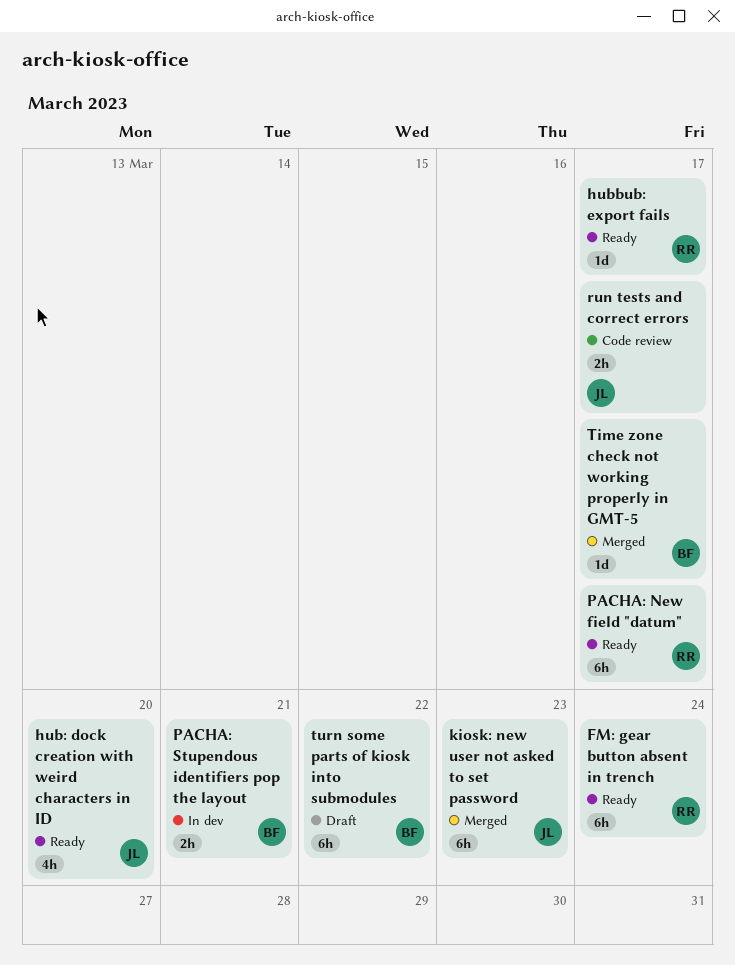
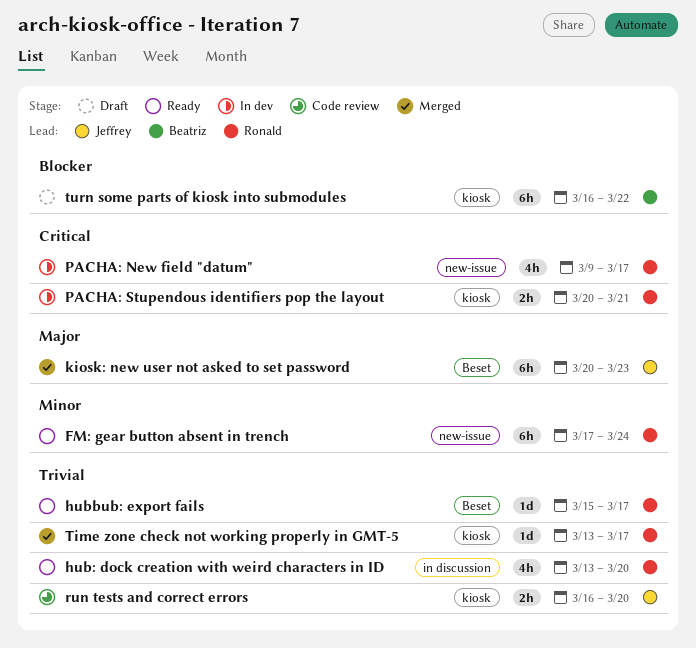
hub: dock creation with weird characters in ID, owner: Jeffrey -> Ronald
PACHA: New field "datum", status: Ready -> In dev
PACHA: New field "datum", estimate: 6h -> 4h
PACHA: Stupendous identifiers pop the layout, owner: Beatriz -> Ronald
run tests and correct errors, due: Mar 17 -> Mar 20
Time zone check not working properly in GMT-5, owner: Beatriz -> Ronald

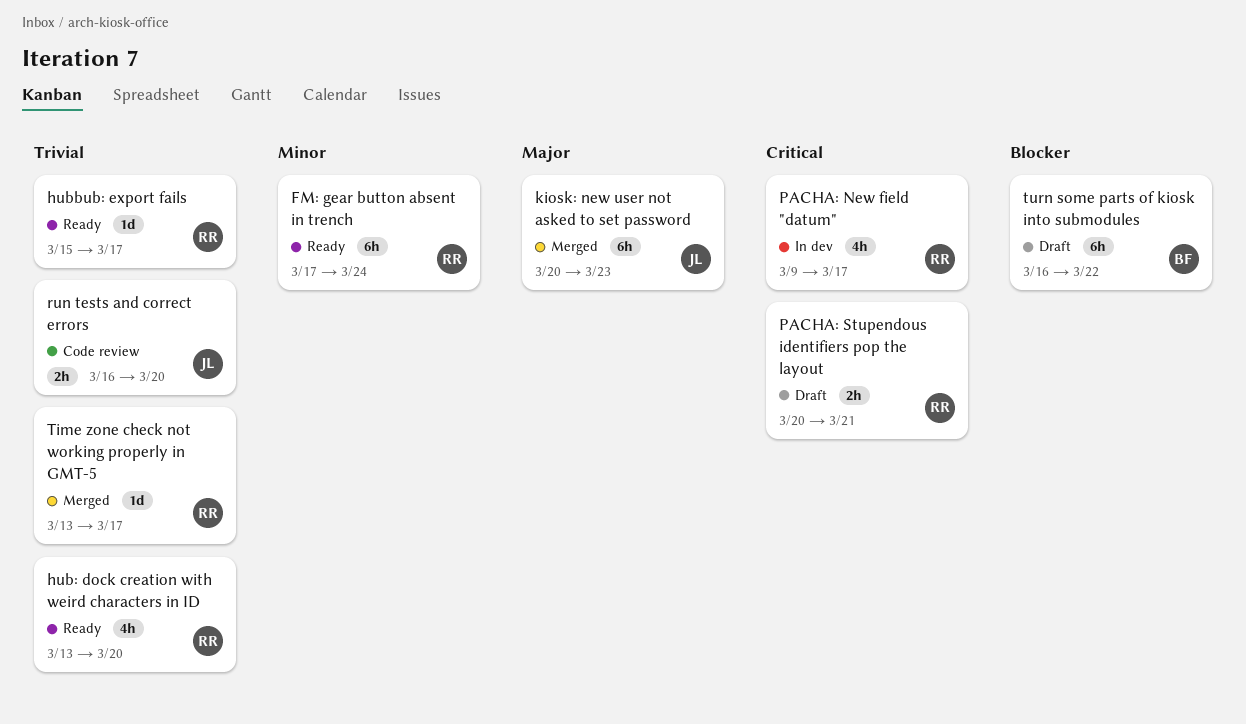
PACHA: Stupendous identifiers pop the layout, status: In dev -> Draft

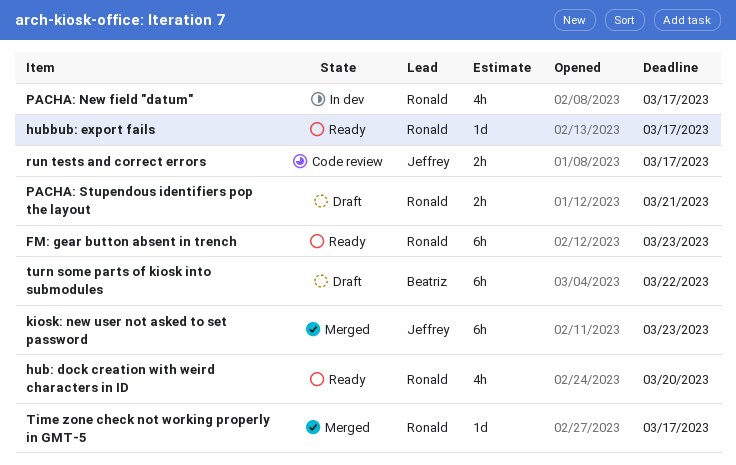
FM: gear button absent in trench, due: Mar 24 -> Mar 23
run tests and correct errors, due: Mar 20 -> Mar 17

